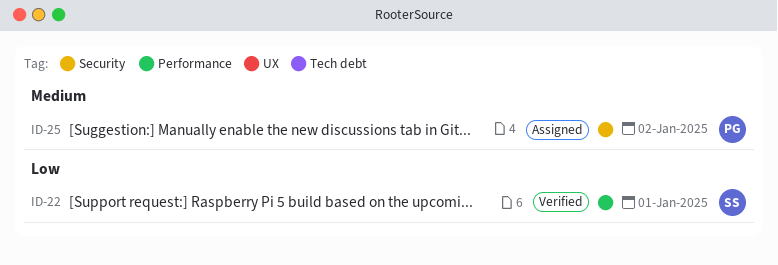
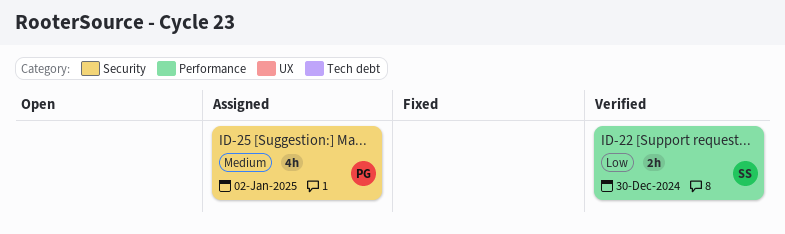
ID-22, due: Jan 1 -> Dec 30

